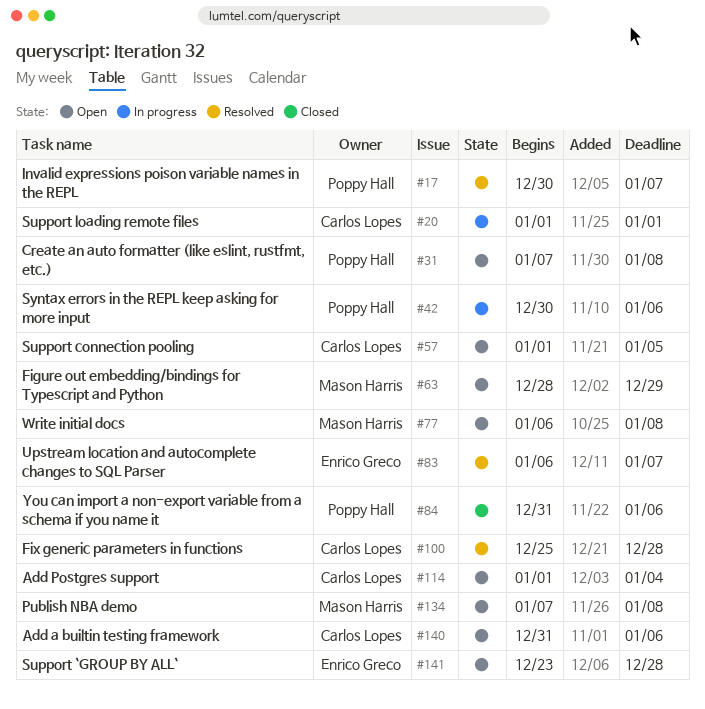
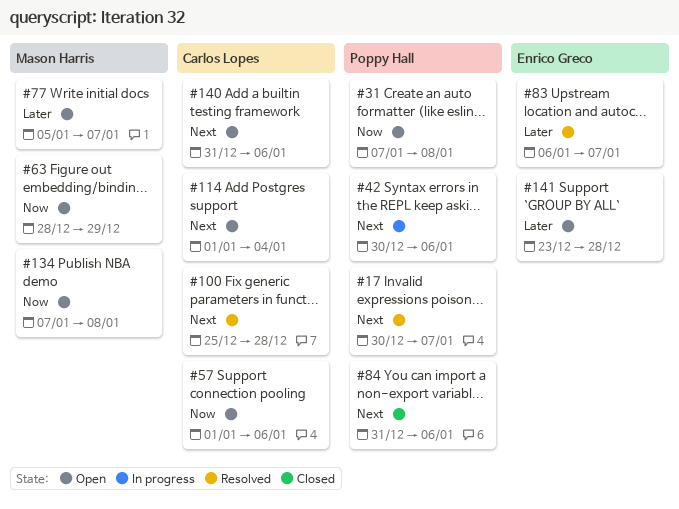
#20: present -> none
#57, due: Jan 5 -> Jan 6
#77, start: Jan 6 -> Jan 5
#77, due: Jan 8 -> Jan 7

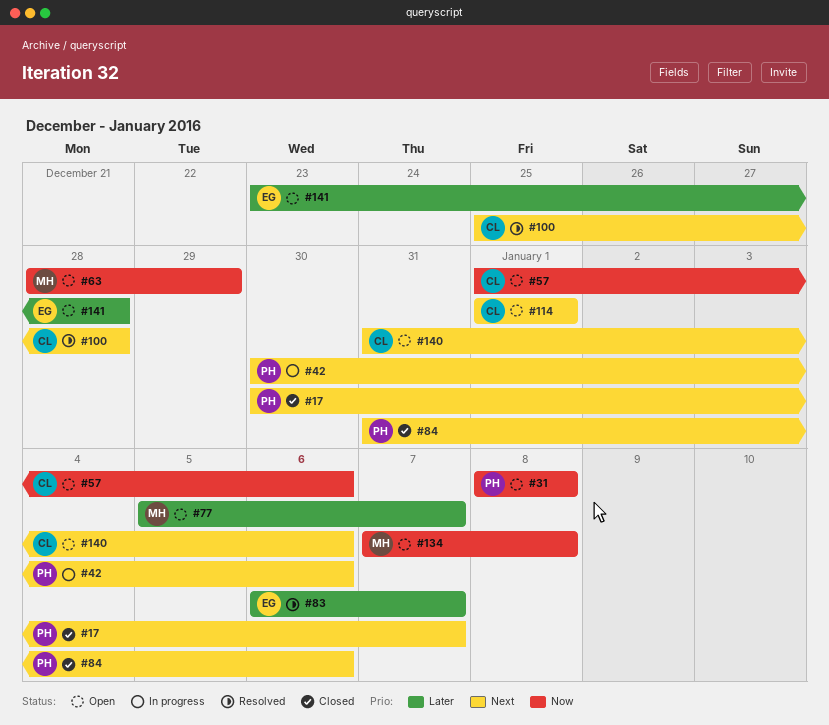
#17, status: Resolved -> Closed
#31, start: Jan 7 -> Jan 8
#114, due: Jan 4 -> Jan 1

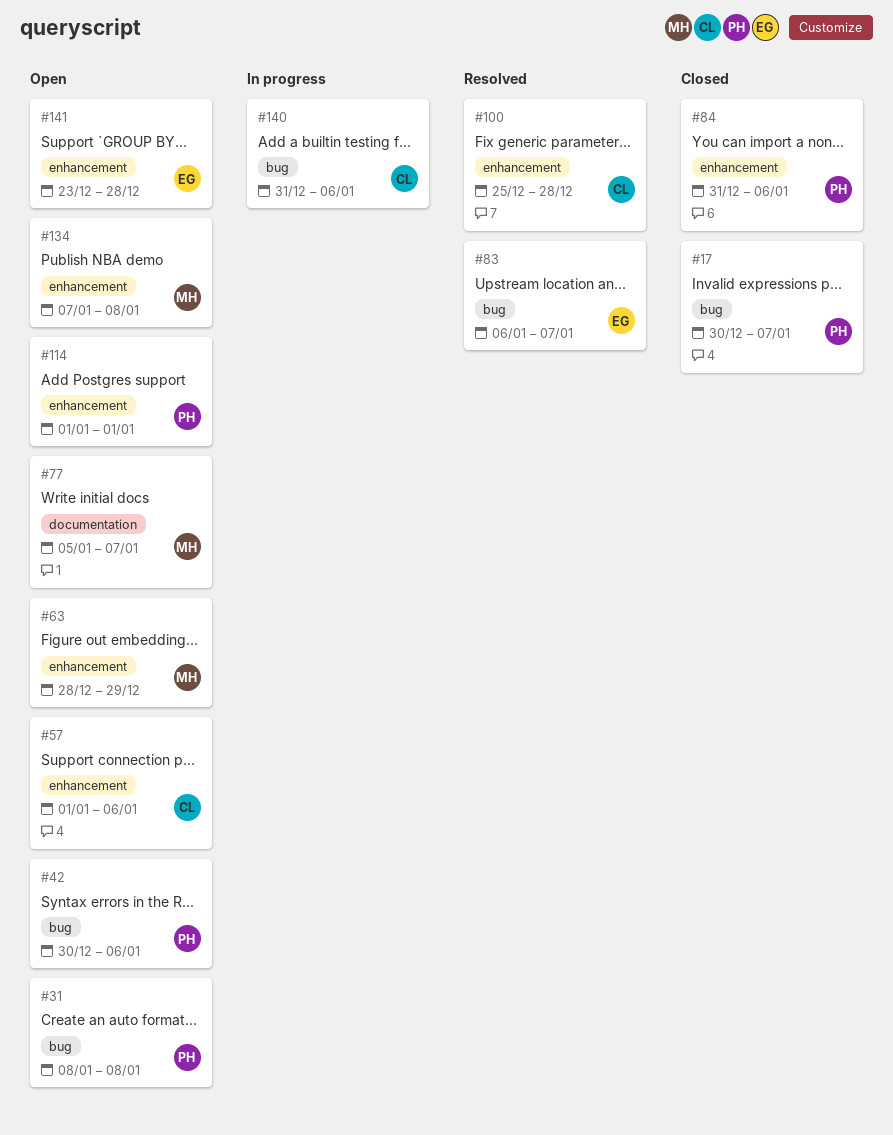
#42, status: In progress -> Open
#114, owner: CL -> PH
#140, status: Open -> In progress

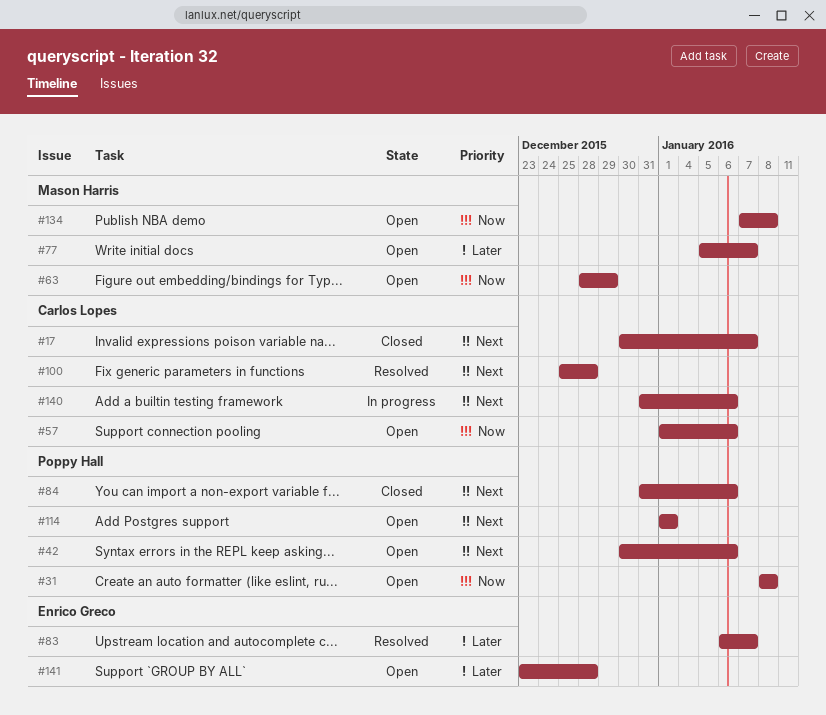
#17, owner: Poppy Hall -> Carlos Lopes

